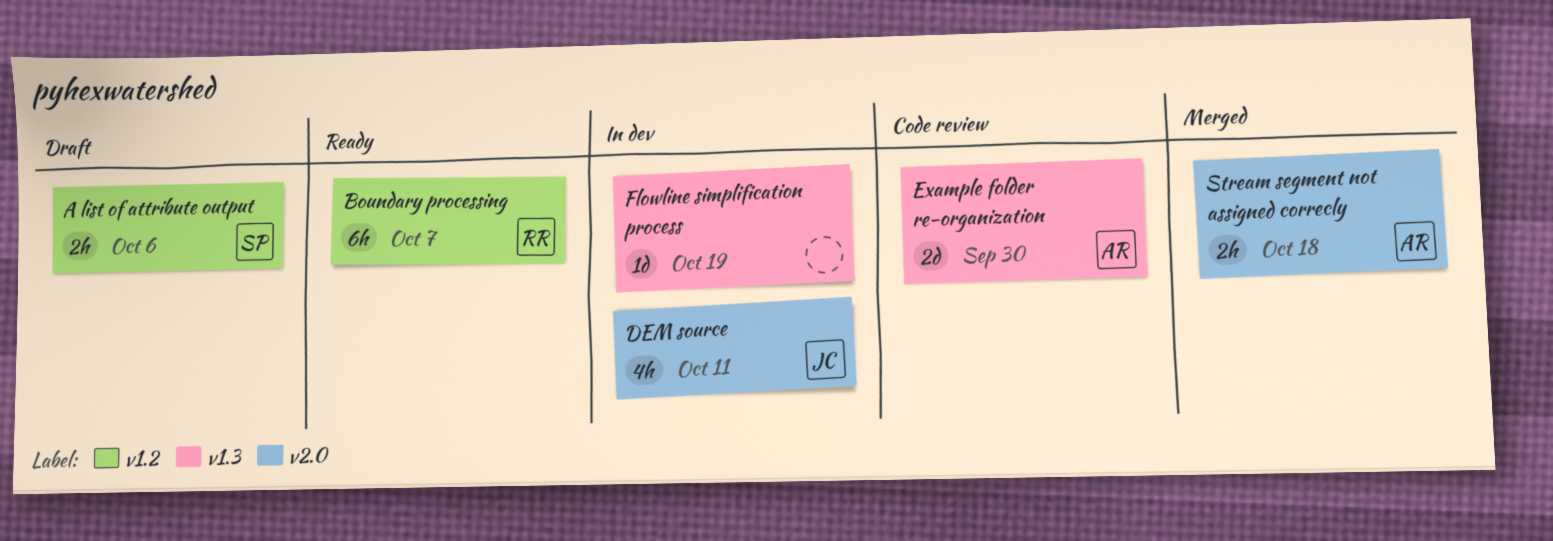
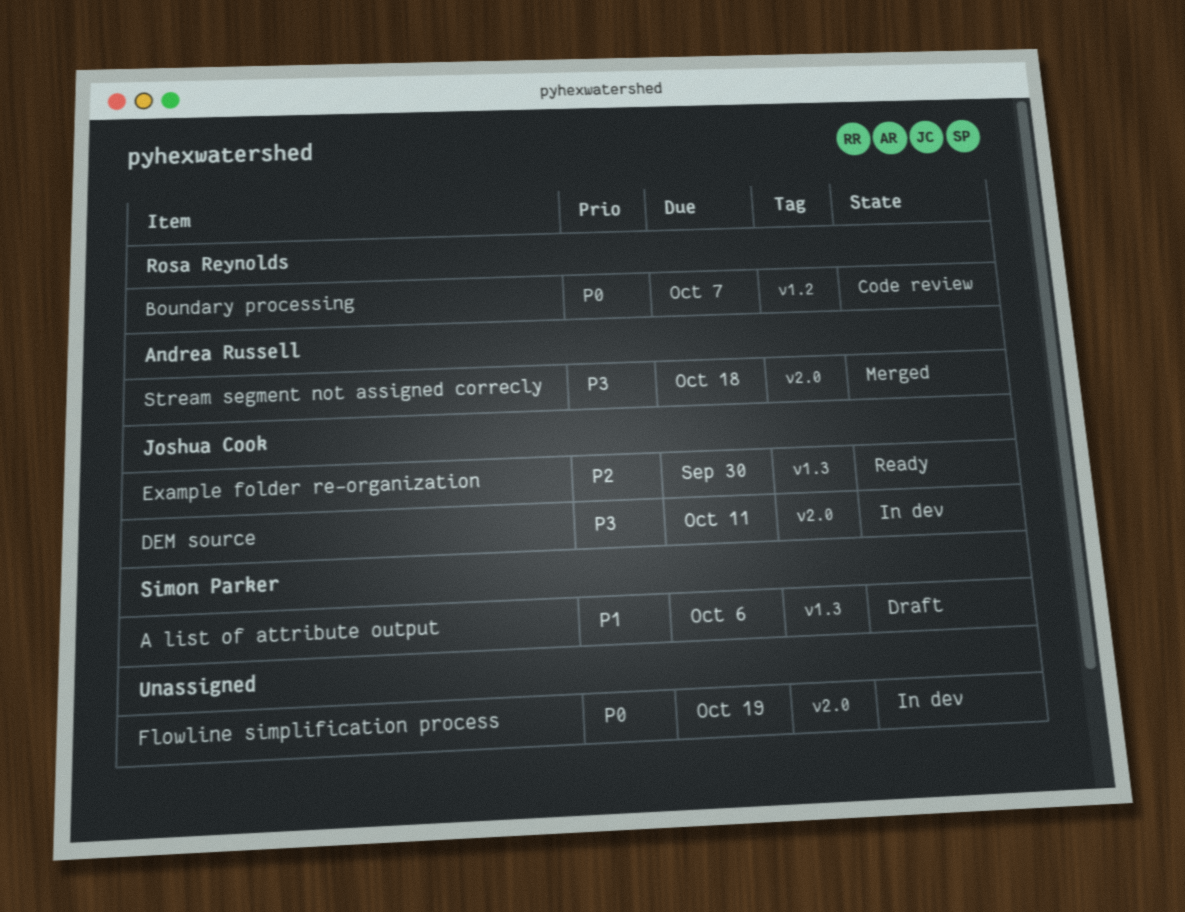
A list of attribute output, label: v1.2 -> v1.3
Boundary processing, status: Ready -> Code review
Example folder re-organization, status: Code review -> Ready
Example folder re-organization, owner: Andrea Russell -> Joshua Cook
Flowline simplification process, label: v1.3 -> v2.0

